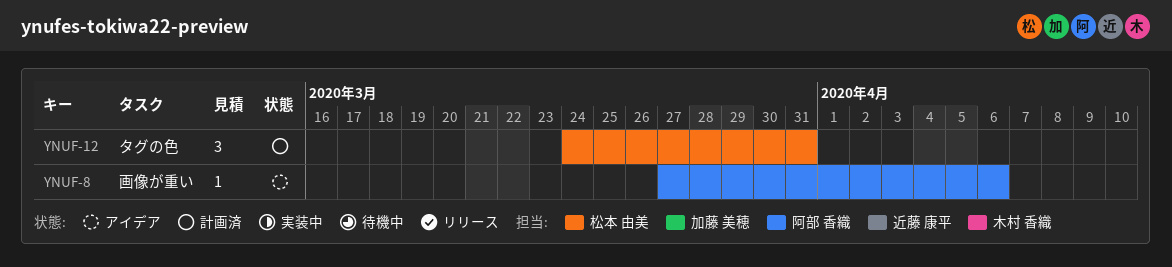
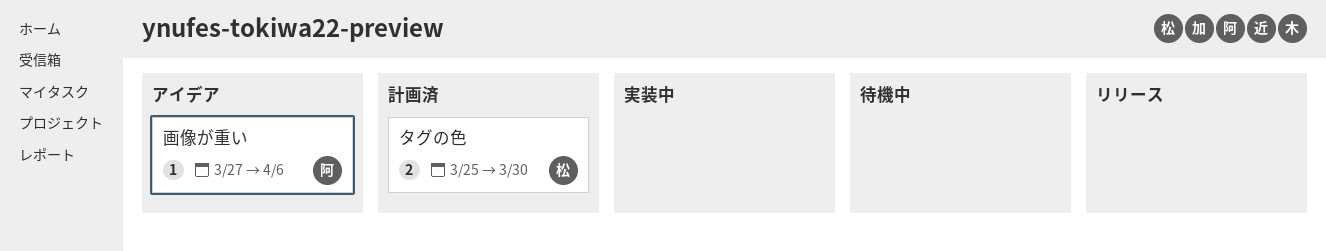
タグの色, estimate: 3 -> 2
タグの色, start: Mar 24 -> Mar 25
タグの色, due: Mar 31 -> Mar 30

